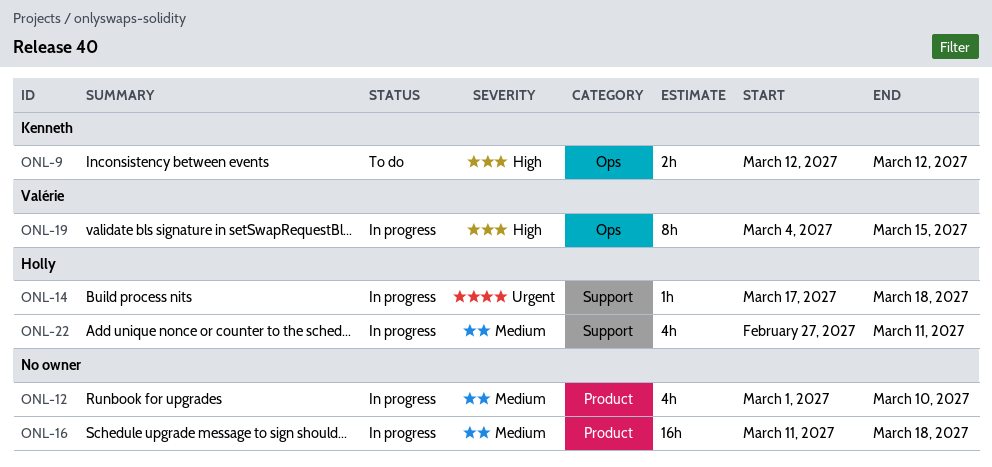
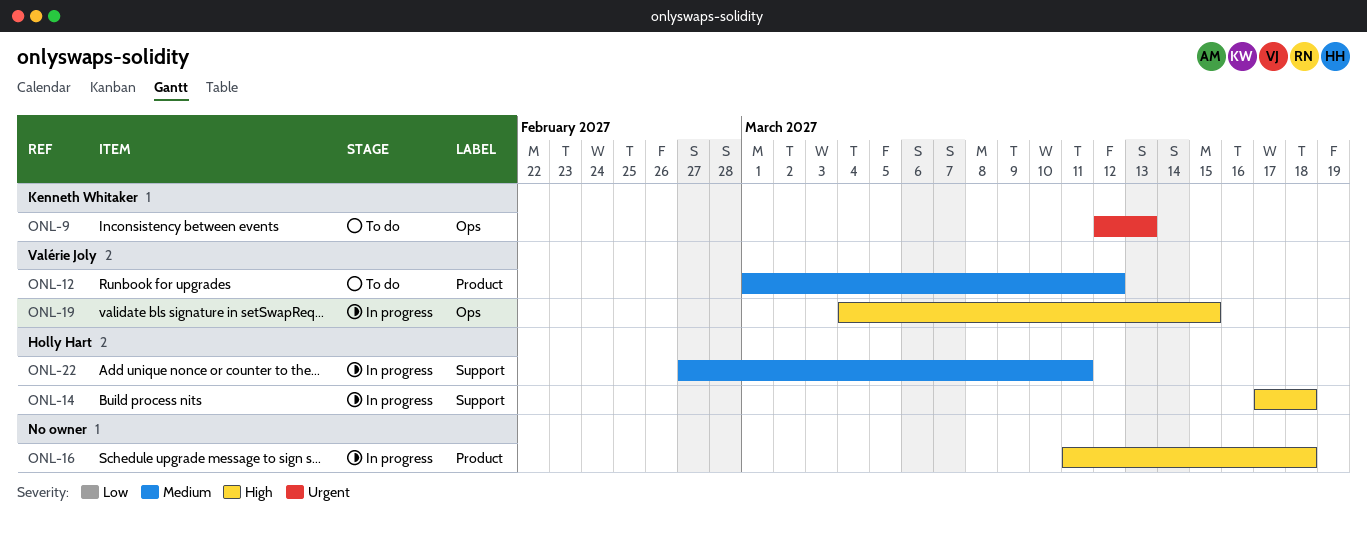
ONL-9, priority: High -> Urgent
ONL-9, due: Mar 12 -> Mar 13
ONL-12, status: In progress -> To do
ONL-12, owner: none -> Valérie Joly
ONL-12, due: Mar 10 -> Mar 12
ONL-14, priority: Urgent -> High
ONL-16, priority: Medium -> High

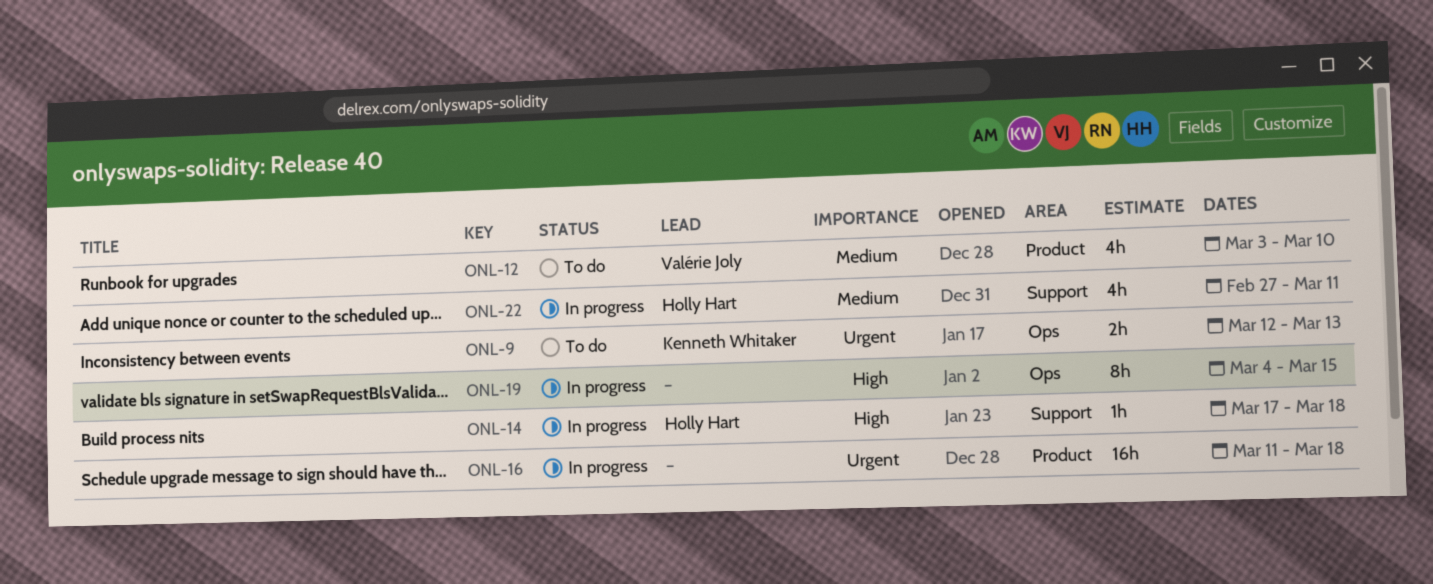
ONL-12, start: Mar 1 -> Mar 3
ONL-12, due: Mar 12 -> Mar 10
ONL-16, priority: High -> Urgent
ONL-19, owner: Valérie Joly -> none

